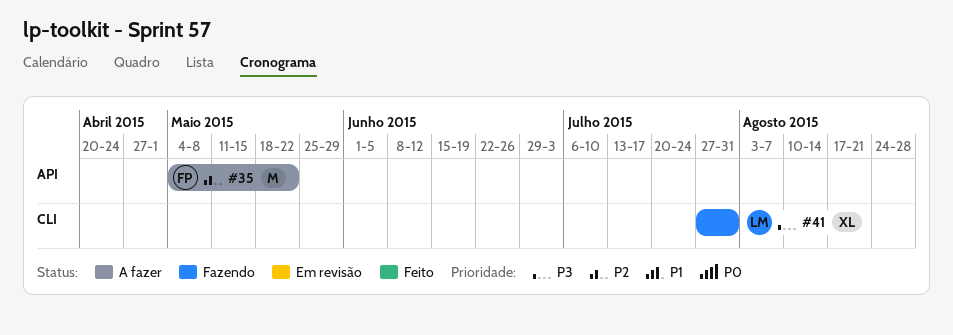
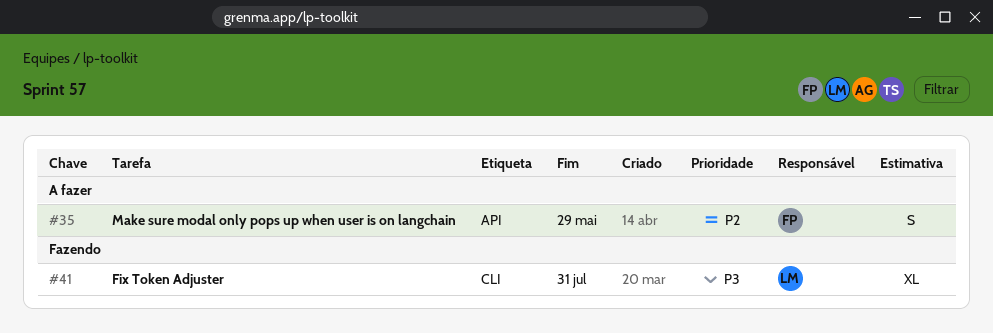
#35, estimate: M -> S
#35, due: May 22 -> May 29

